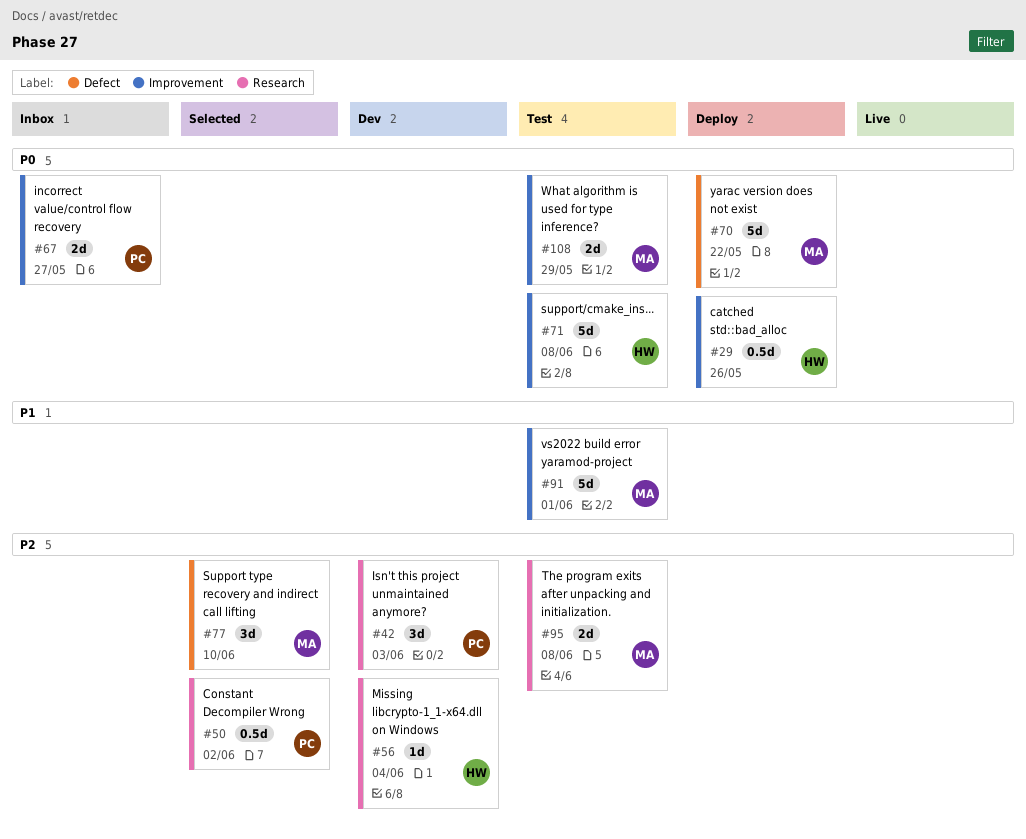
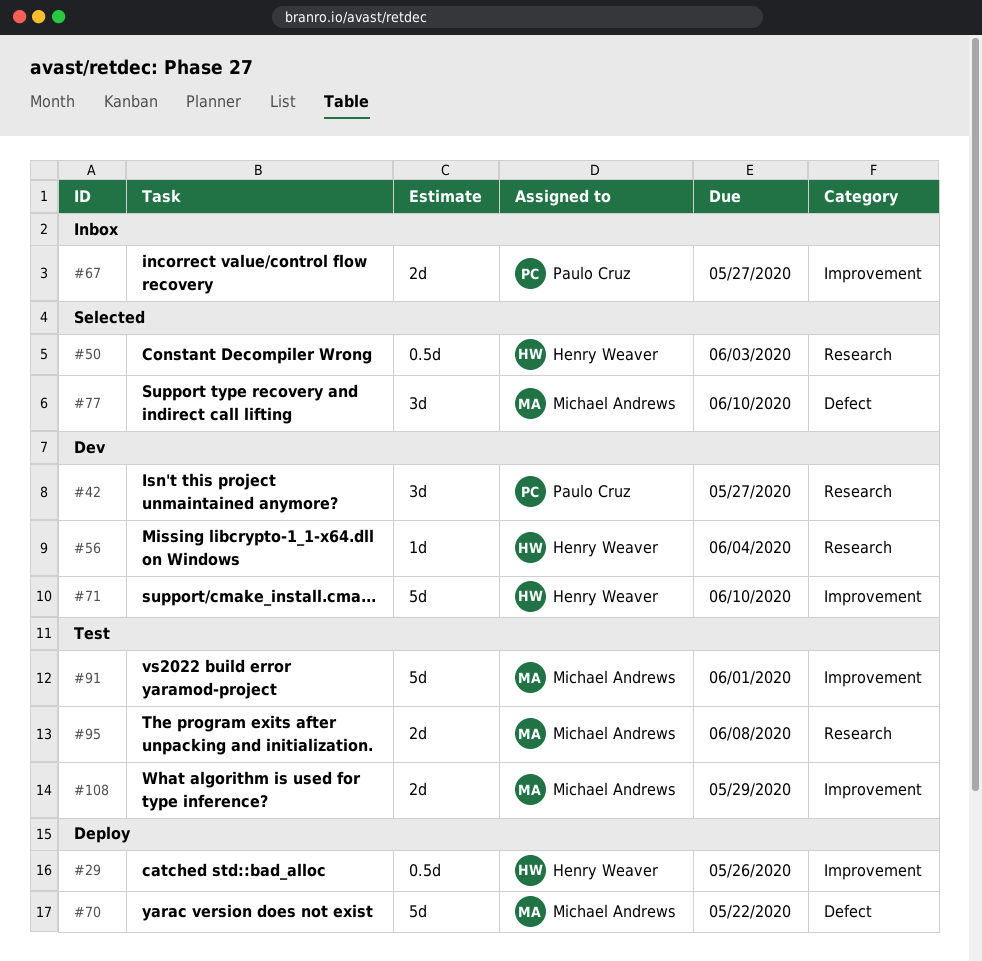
#42, due: Jun 3 -> May 27
#50, owner: Paulo Cruz -> Henry Weaver
#50, due: Jun 2 -> Jun 3
#71, status: Test -> Dev
#71, due: Jun 8 -> Jun 10

